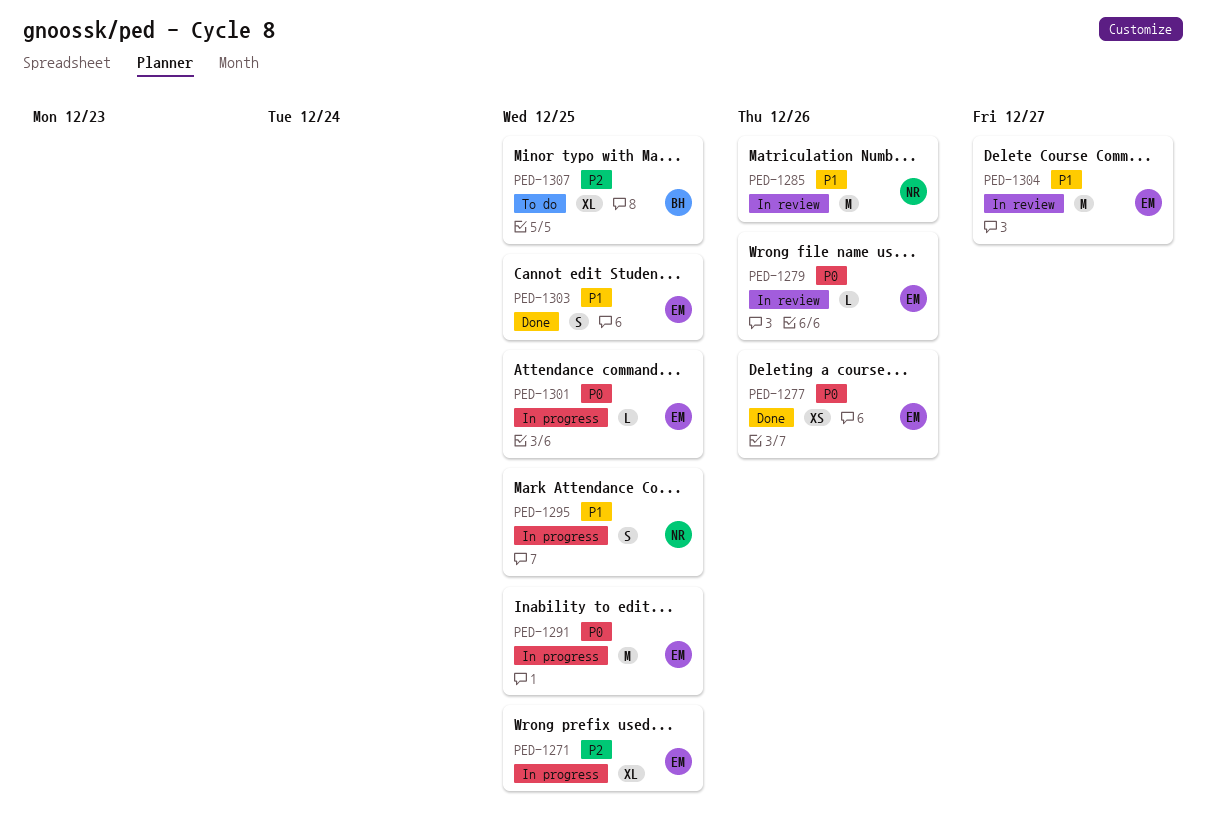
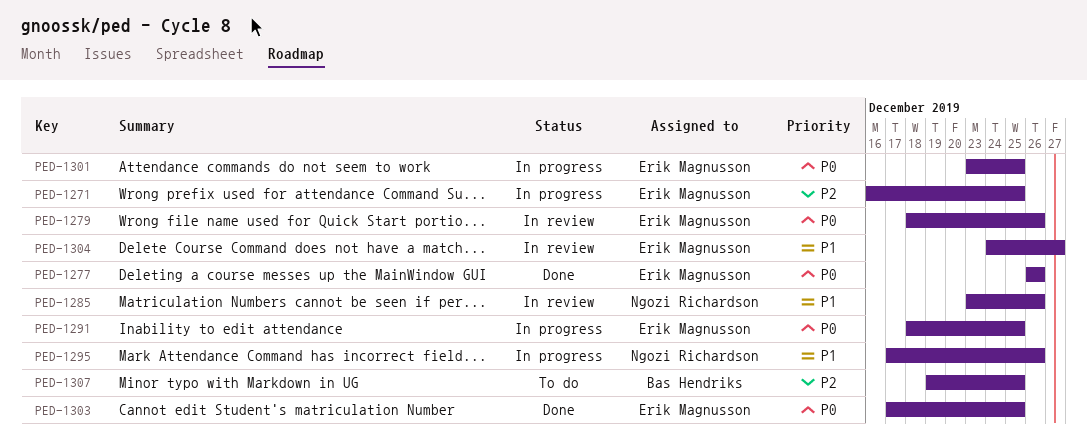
PED-1295, due: Dec 25 -> Dec 26
PED-1303, priority: P1 -> P0

